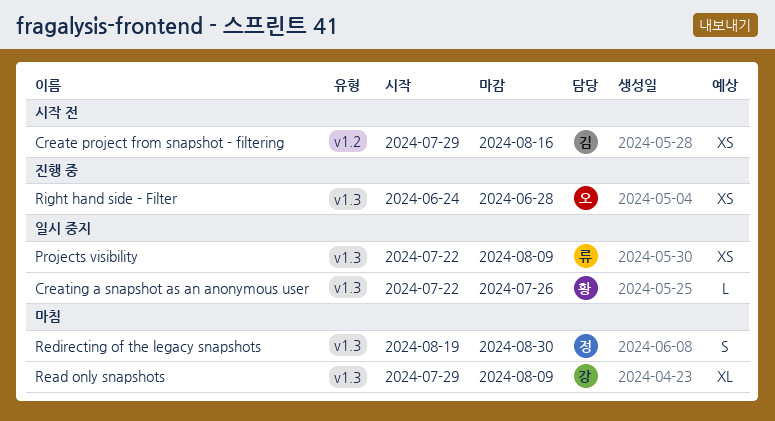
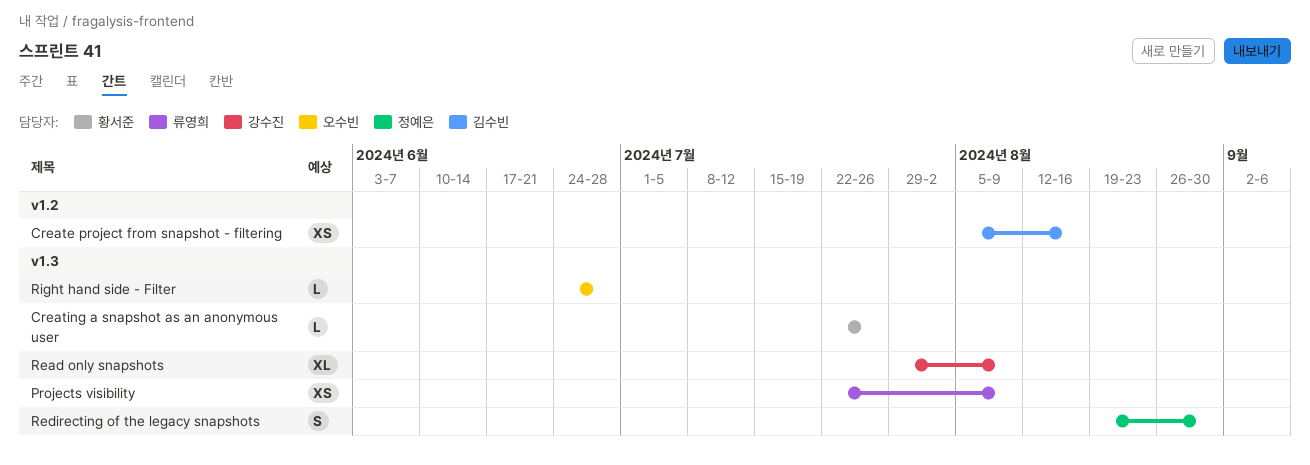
Create project from snapshot - filtering, start: Jul 29 -> Aug 5
Right hand side - Filter, estimate: XS -> L

